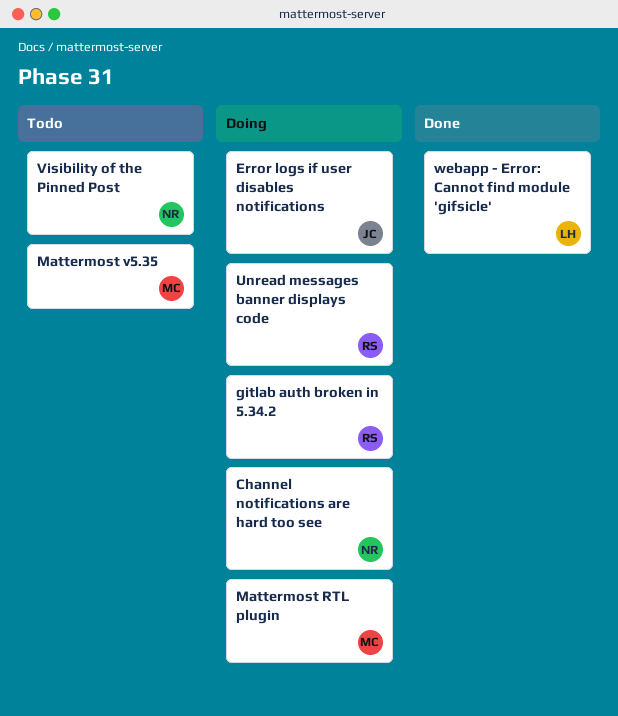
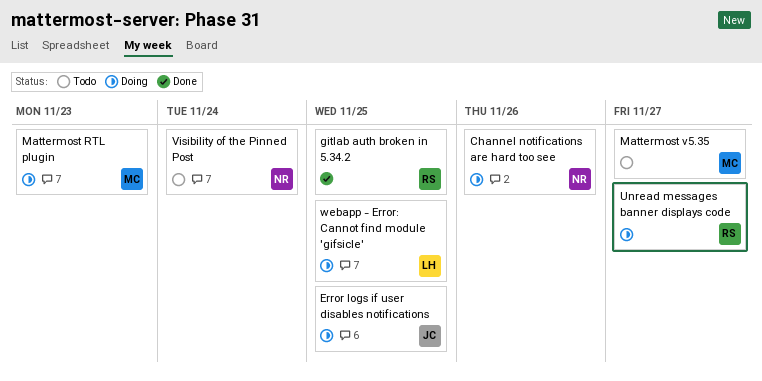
gitlab auth broken in 5.34.2, status: Doing -> Done
webapp - Error: Cannot find module 'gifsicle', status: Done -> Doing

